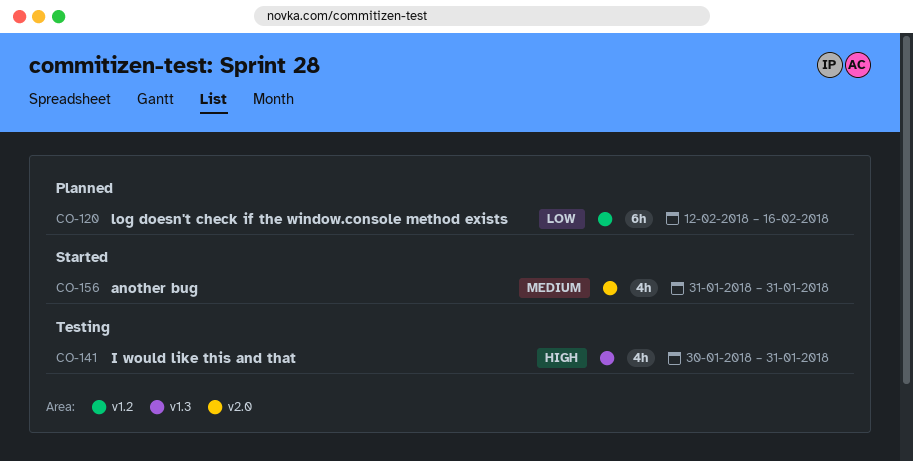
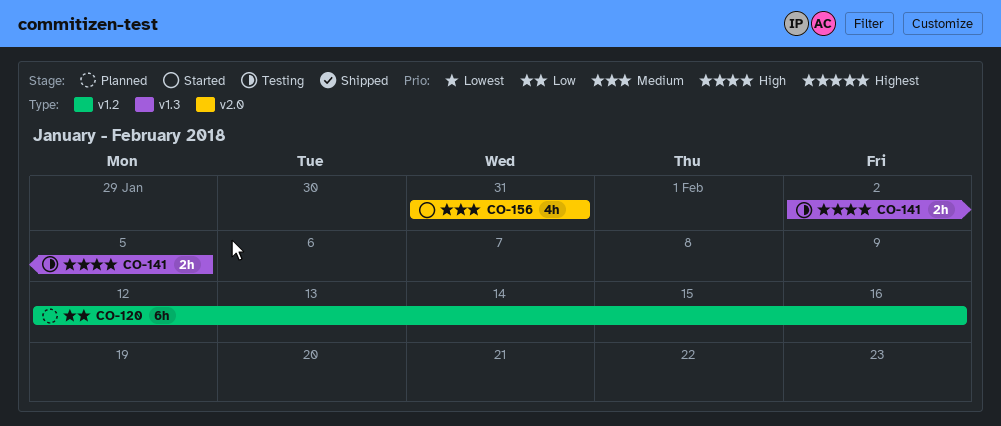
CO-141, estimate: 4h -> 2h
CO-141, start: Jan 30 -> Feb 2
CO-141, due: Jan 31 -> Feb 5

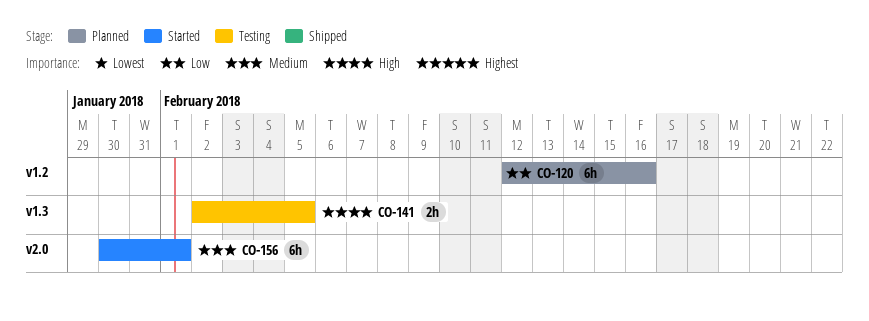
CO-156, estimate: 4h -> 6h
CO-156, start: Jan 31 -> Jan 30
CO-156, due: Jan 31 -> Feb 1

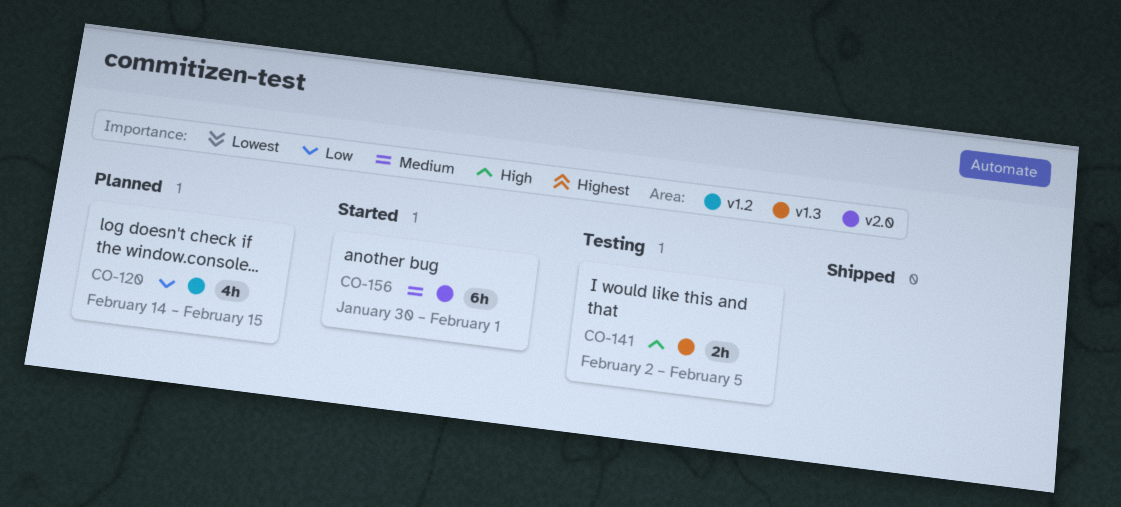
CO-120, estimate: 6h -> 4h
CO-120, start: Feb 12 -> Feb 14
CO-120, due: Feb 16 -> Feb 15

